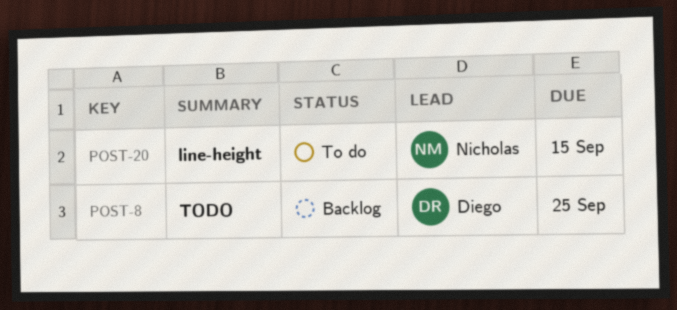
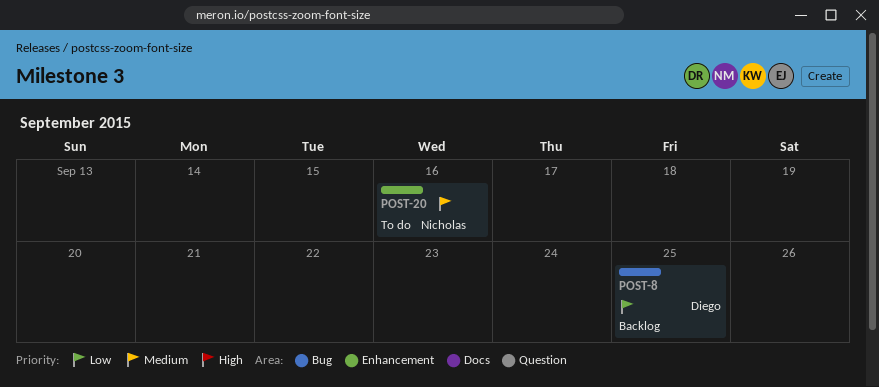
POST-20, due: Sep 15 -> Sep 16

